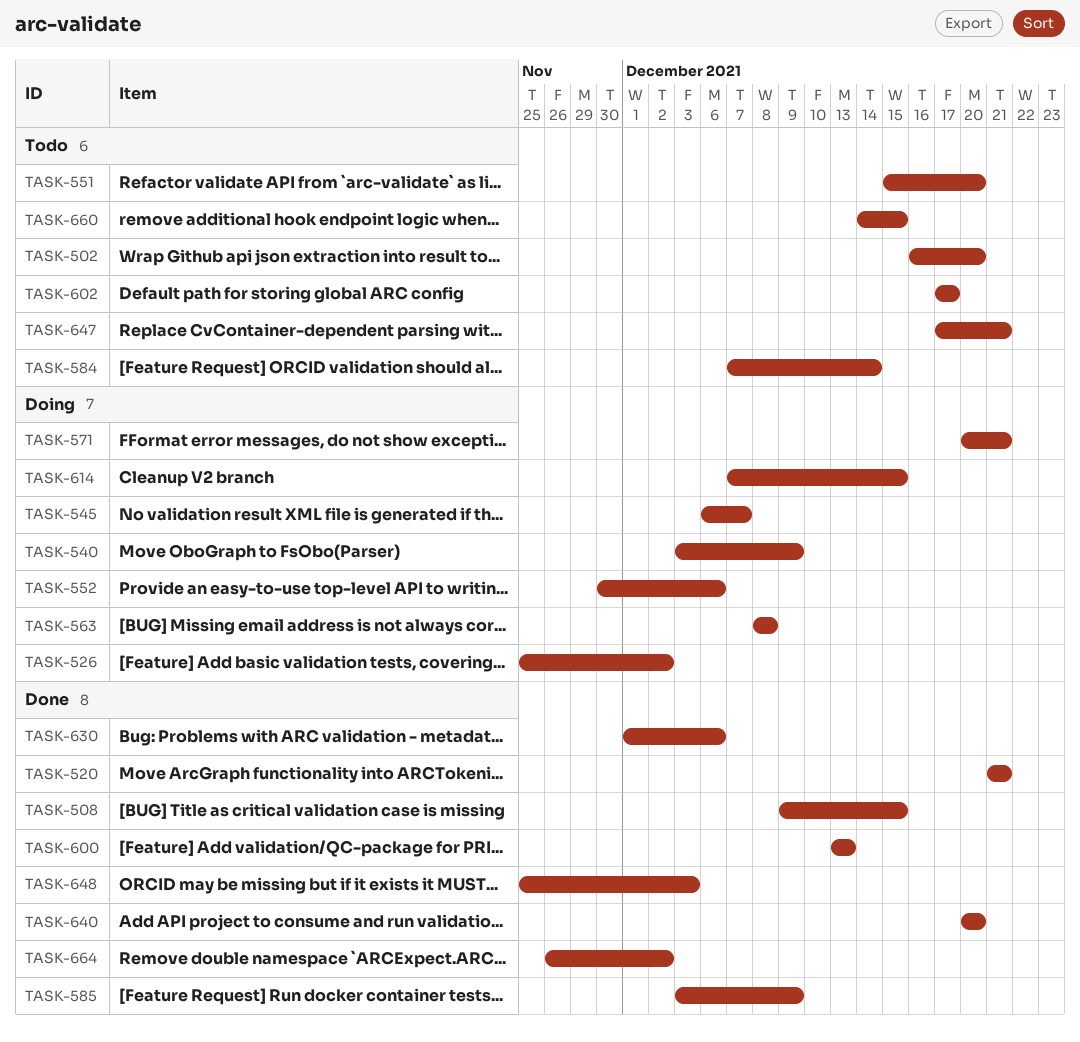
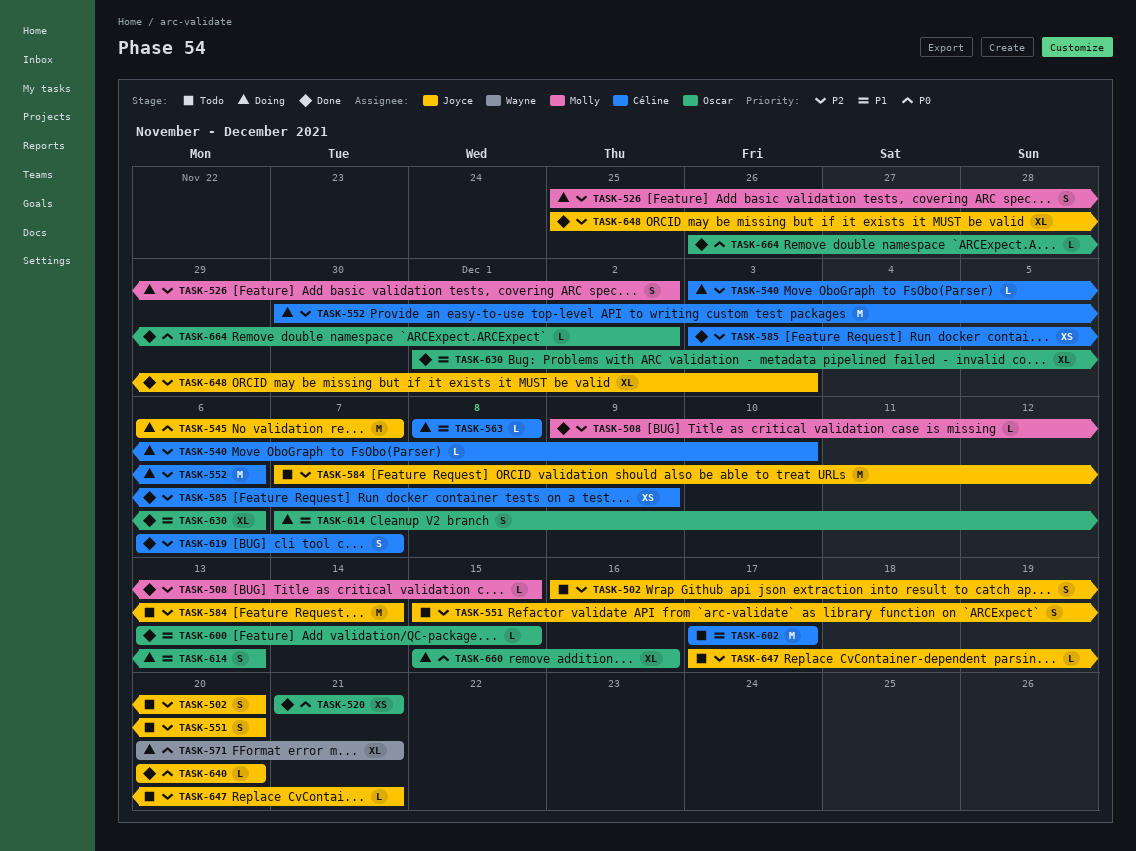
TASK-540, due: Dec 9 -> Dec 10
TASK-600, due: Dec 13 -> Dec 15
TASK-614, due: Dec 15 -> Dec 13
TASK-619: none -> present
TASK-660, status: Todo -> Doing
TASK-660, start: Dec 14 -> Dec 15
TASK-660, due: Dec 15 -> Dec 16

